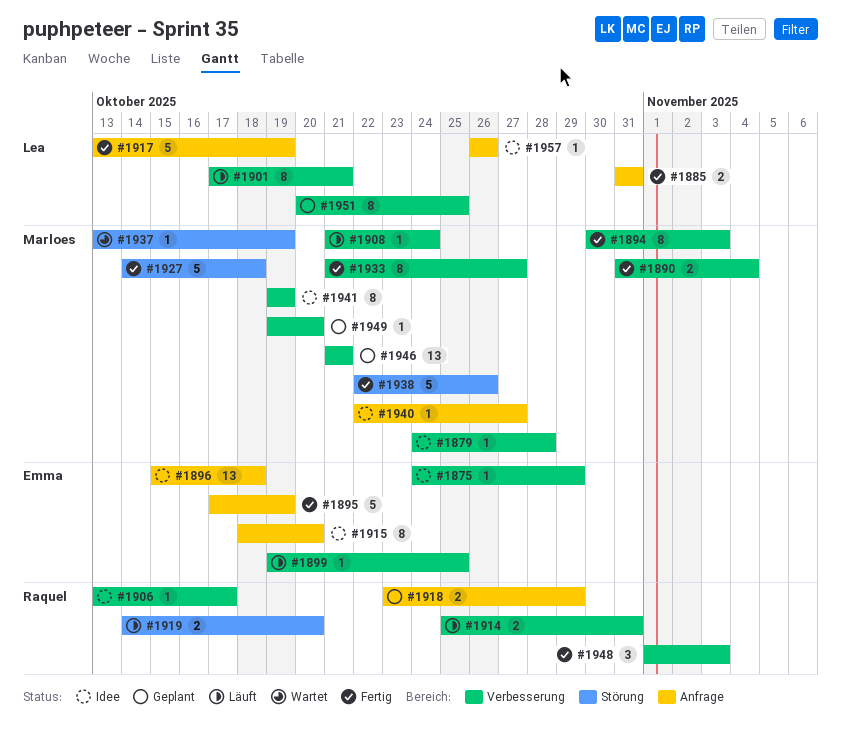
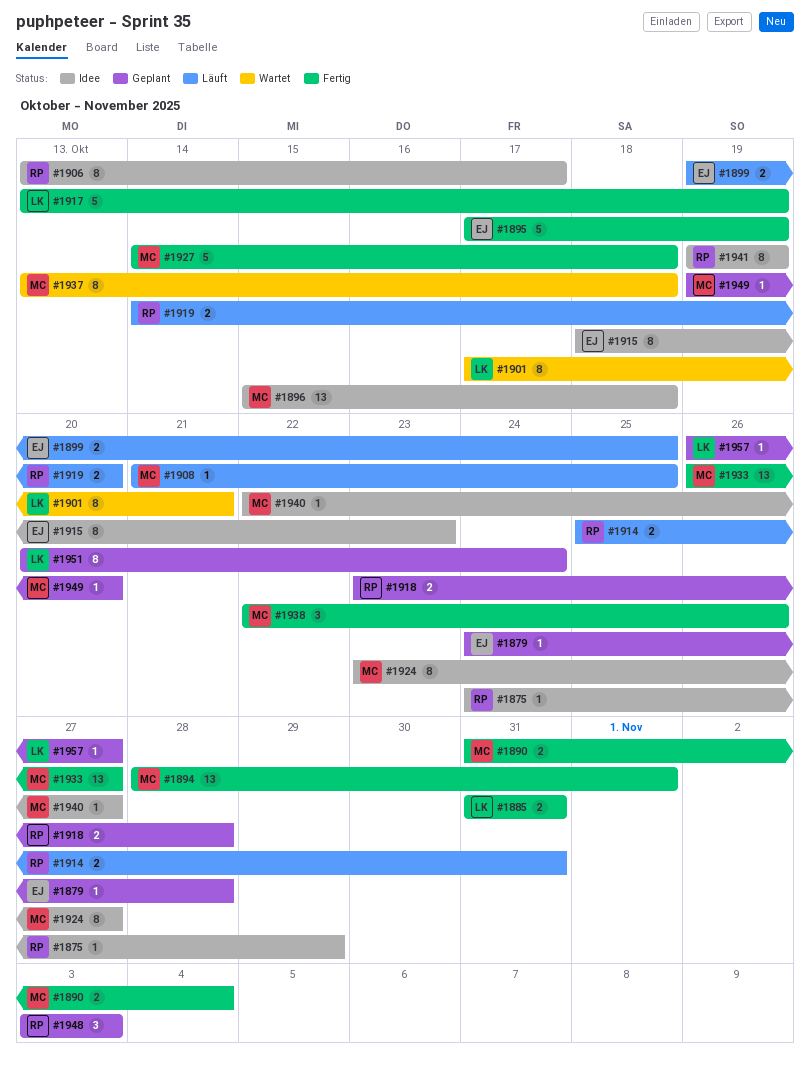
#1875, owner: Emma -> Raquel
#1879, status: Idee -> Geplant
#1879, owner: Marloes -> Emma
#1894, estimate: 8 -> 13
#1894, start: Oct 30 -> Oct 28
#1894, due: Nov 3 -> Nov 1
#1896, owner: Emma -> Marloes
#1899, estimate: 1 -> 2
#1901, status: Läuft -> Wartet
#1906, estimate: 1 -> 8
#1908, due: Oct 24 -> Oct 25
#1915, due: Oct 20 -> Oct 23
#1918, due: Oct 29 -> Oct 28
#1924: none -> present
#1933, estimate: 8 -> 13
#1933, start: Oct 21 -> Oct 26
#1937, estimate: 1 -> 8
#1937, due: Oct 19 -> Oct 18
#1938, estimate: 5 -> 3
#1941, owner: Marloes -> Raquel
#1946: present -> none
#1948, status: Fertig -> Geplant
#1948, start: Nov 1 -> Nov 3
#1951, due: Oct 25 -> Oct 24
#1957, status: Idee -> Geplant
#1957, due: Oct 26 -> Oct 27

